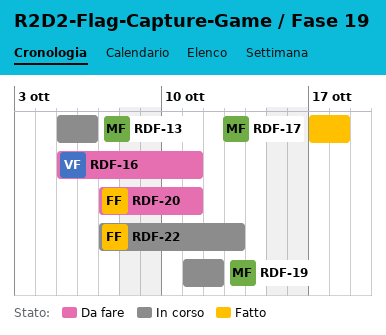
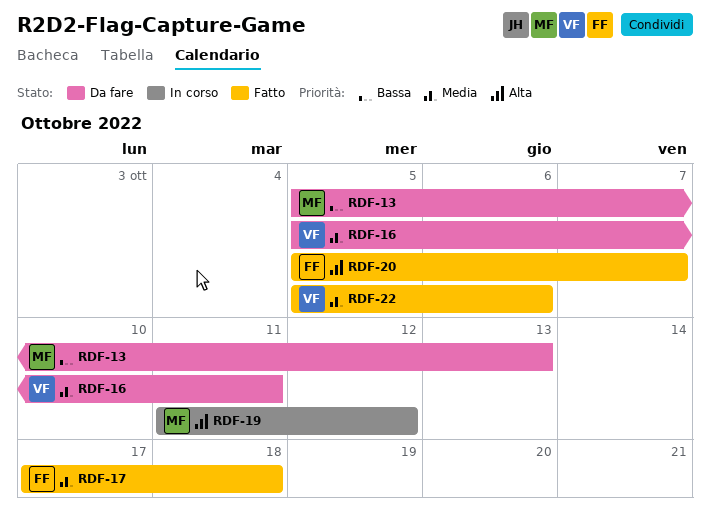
RDF-13, status: In corso -> Da fare
RDF-13, due: Oct 6 -> Oct 13
RDF-17, owner: MF -> FF
RDF-20, status: Da fare -> Fatto
RDF-20, start: Oct 7 -> Oct 5
RDF-20, due: Oct 11 -> Oct 7
RDF-22, status: In corso -> Fatto
RDF-22, owner: FF -> VF
RDF-22, start: Oct 7 -> Oct 5
RDF-22, due: Oct 13 -> Oct 6

